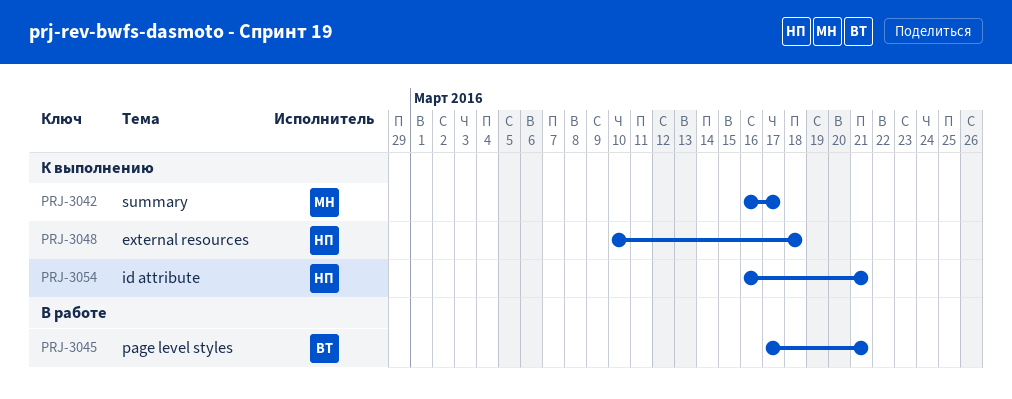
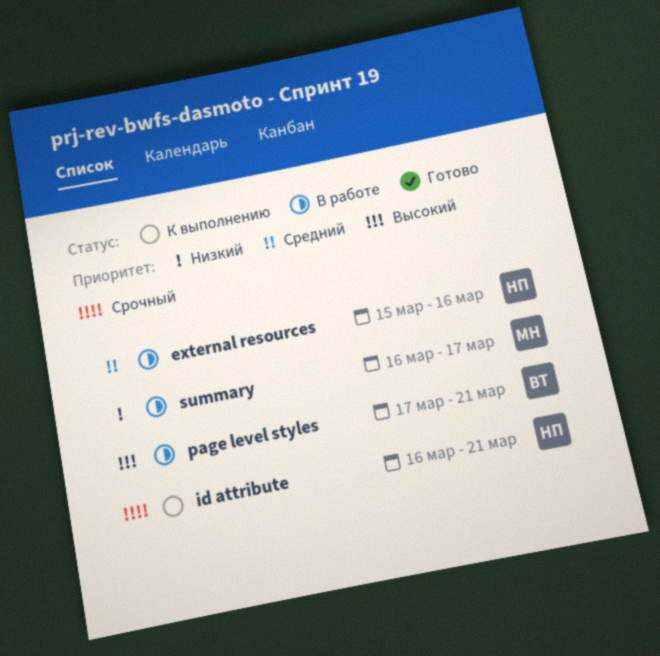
external resources, status: К выполнению -> В работе
external resources, start: Mar 10 -> Mar 15
external resources, due: Mar 18 -> Mar 16
summary, status: К выполнению -> В работе

